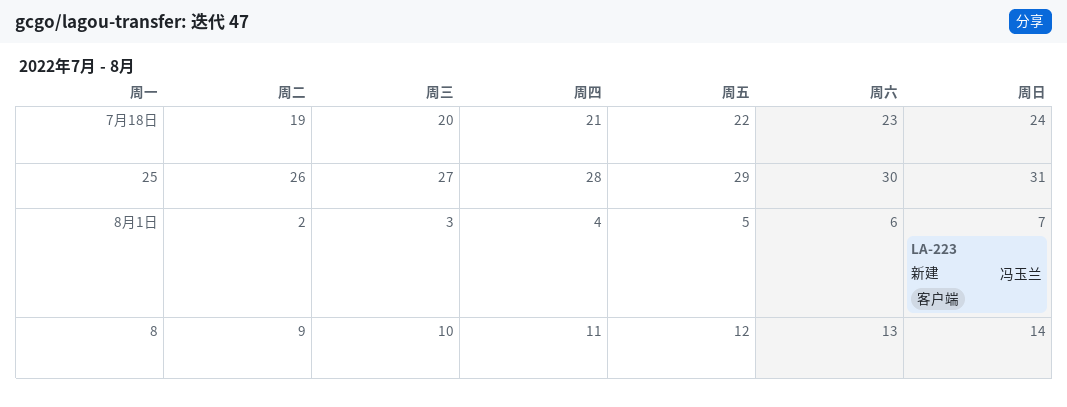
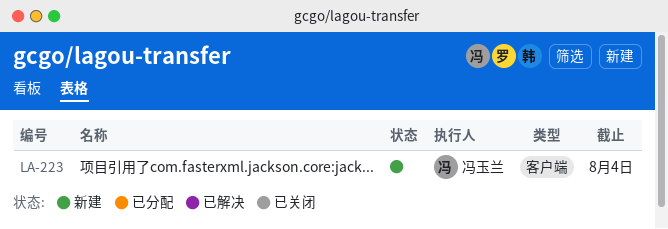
LA-223, due: Aug 7 -> Aug 4

